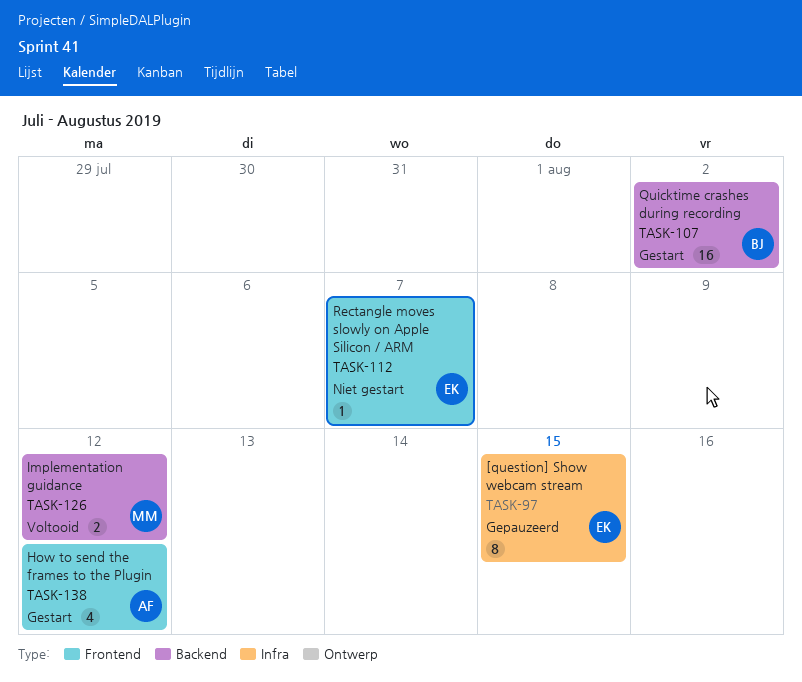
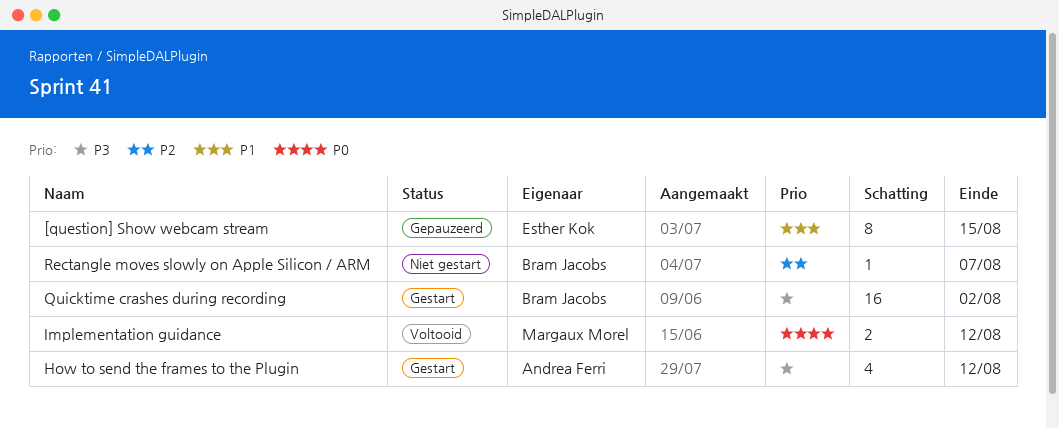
Rectangle moves slowly on Apple Silicon / ARM, owner: Esther Kok -> Bram Jacobs

